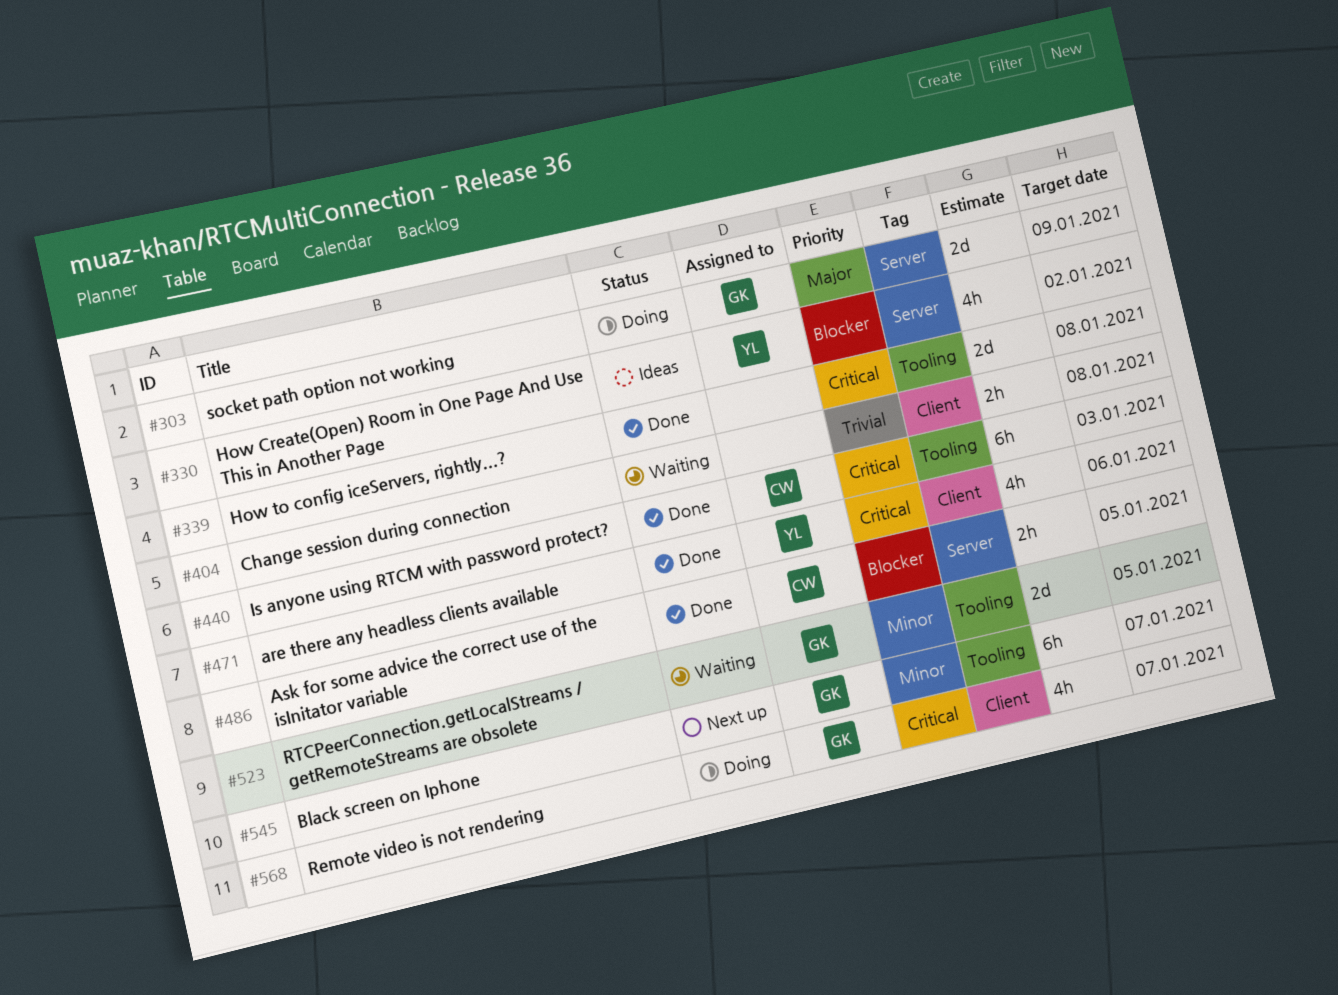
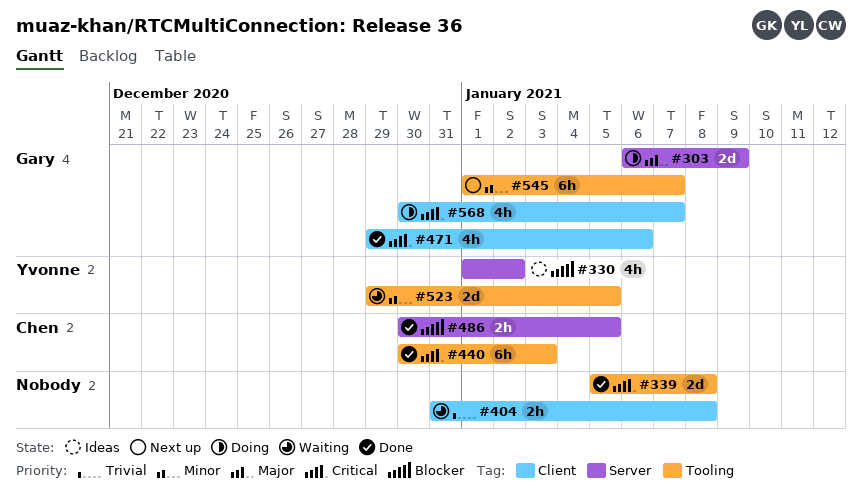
#471, owner: Yvonne -> Gary
#523, owner: Gary -> Yvonne

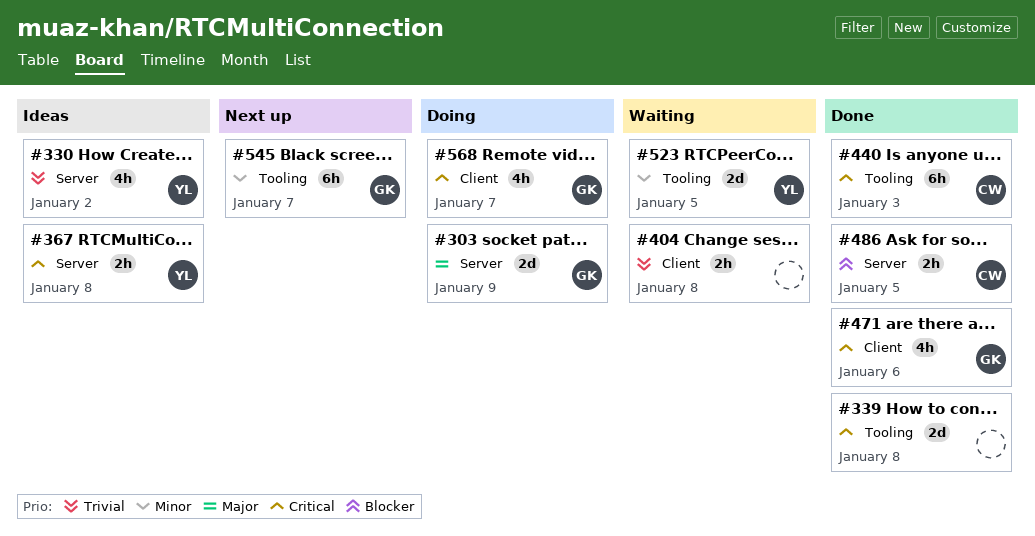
#330, priority: Blocker -> Trivial
#367: none -> present

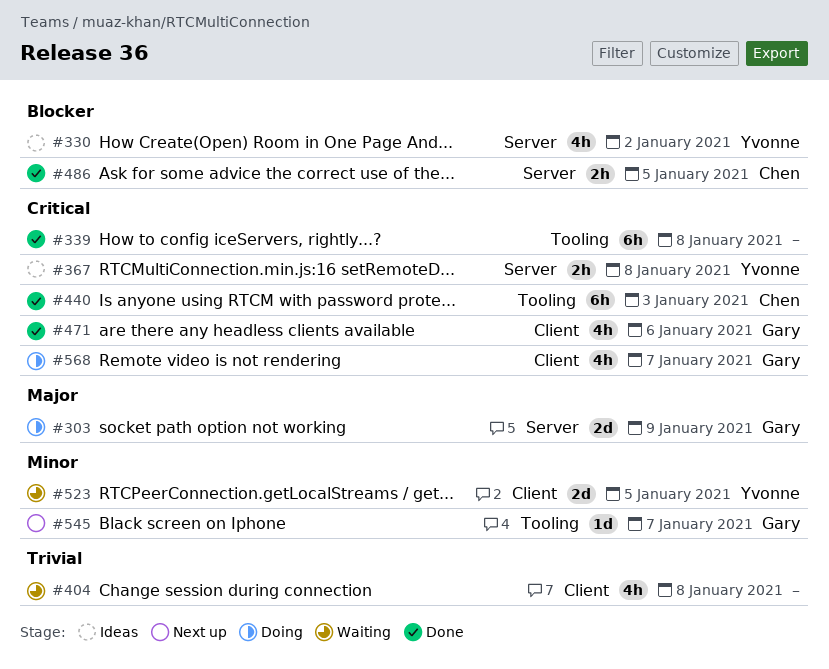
#330, priority: Trivial -> Blocker
#339, estimate: 2d -> 6h
#404, estimate: 2h -> 4h
#523, label: Tooling -> Client
#545, estimate: 6h -> 1d

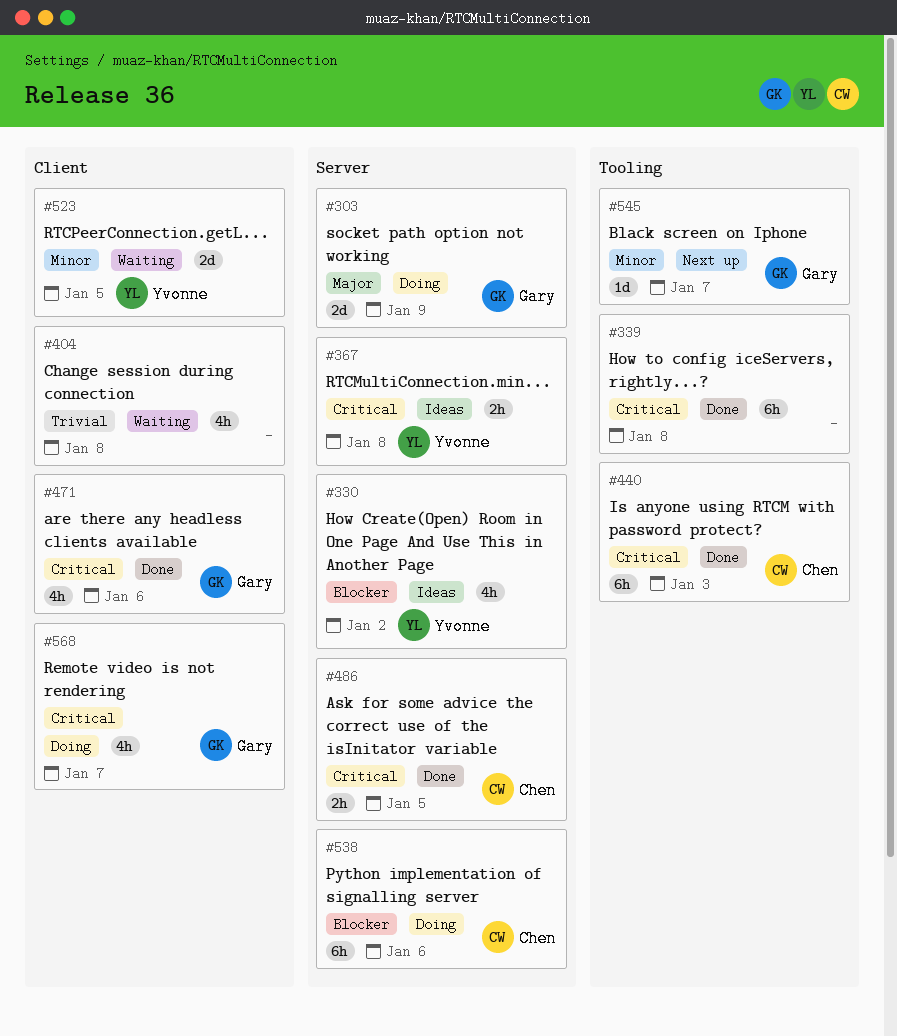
#486, priority: Blocker -> Critical
#538: none -> present

